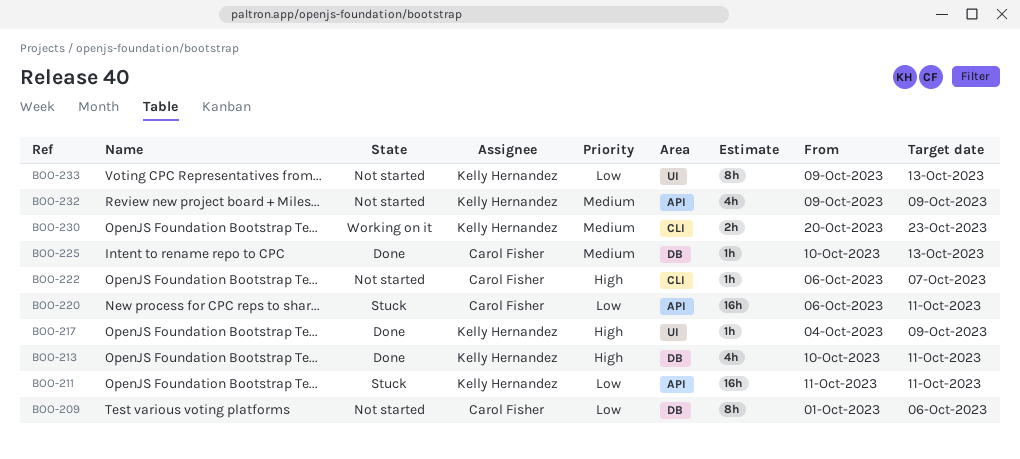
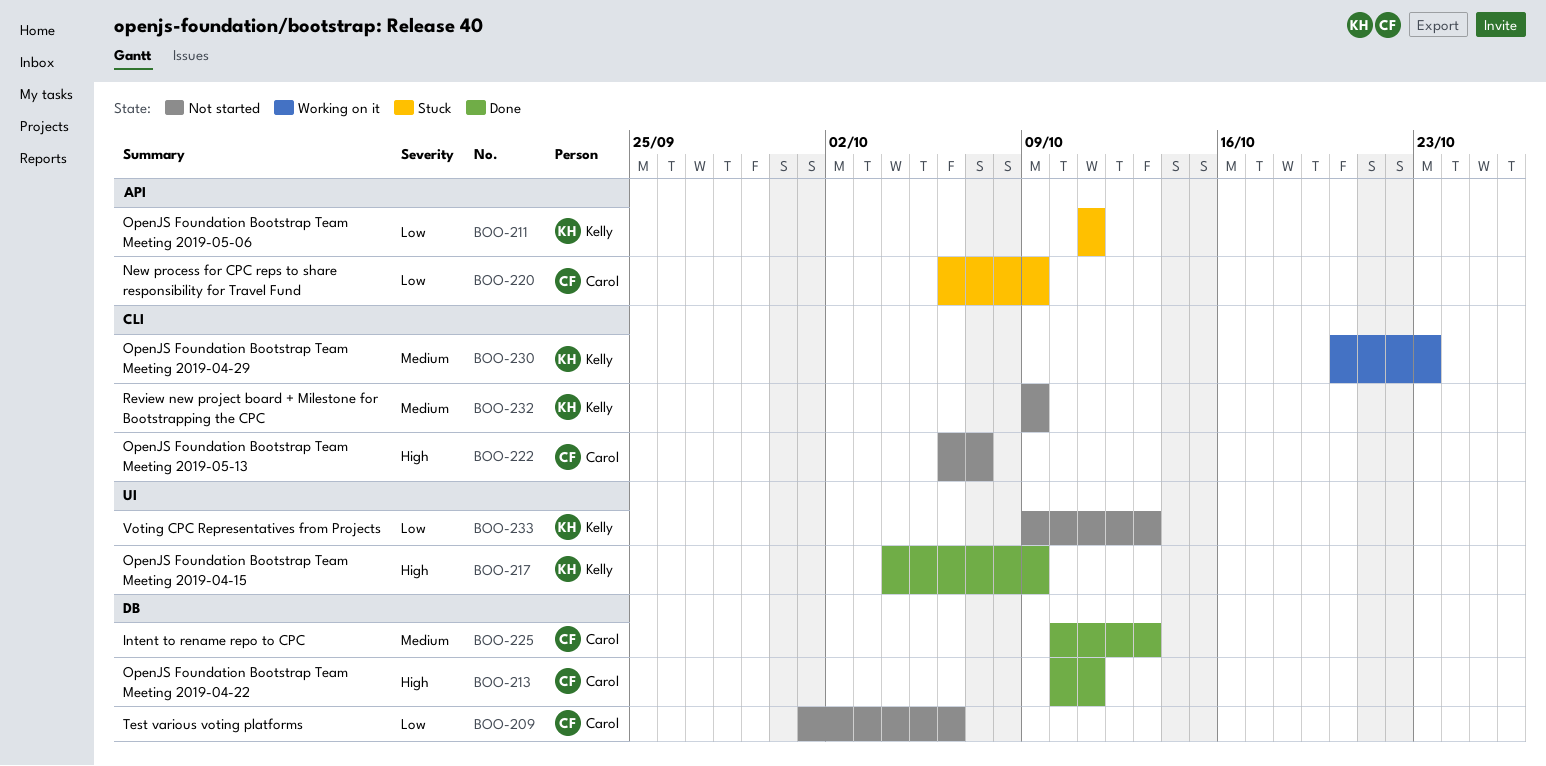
BOO-213, owner: Kelly Hernandez -> Carol Fisher
BOO-220, due: Oct 11 -> Oct 9
BOO-232, label: API -> CLI

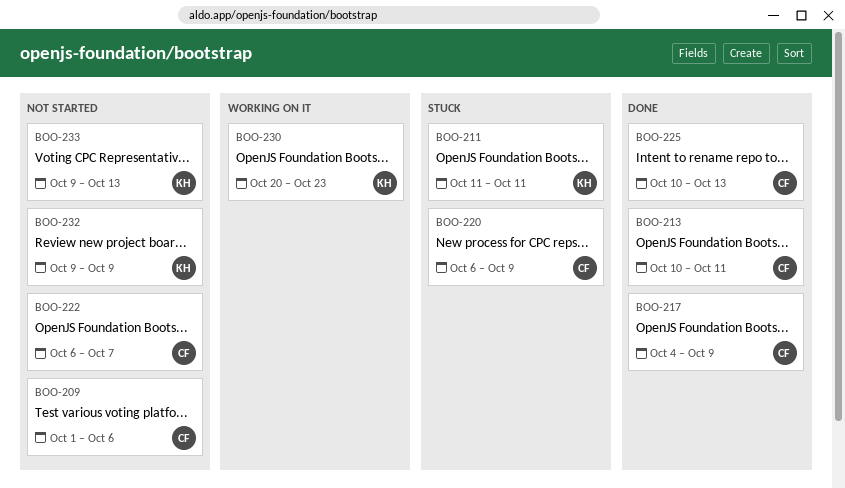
BOO-217, owner: Kelly -> Carol

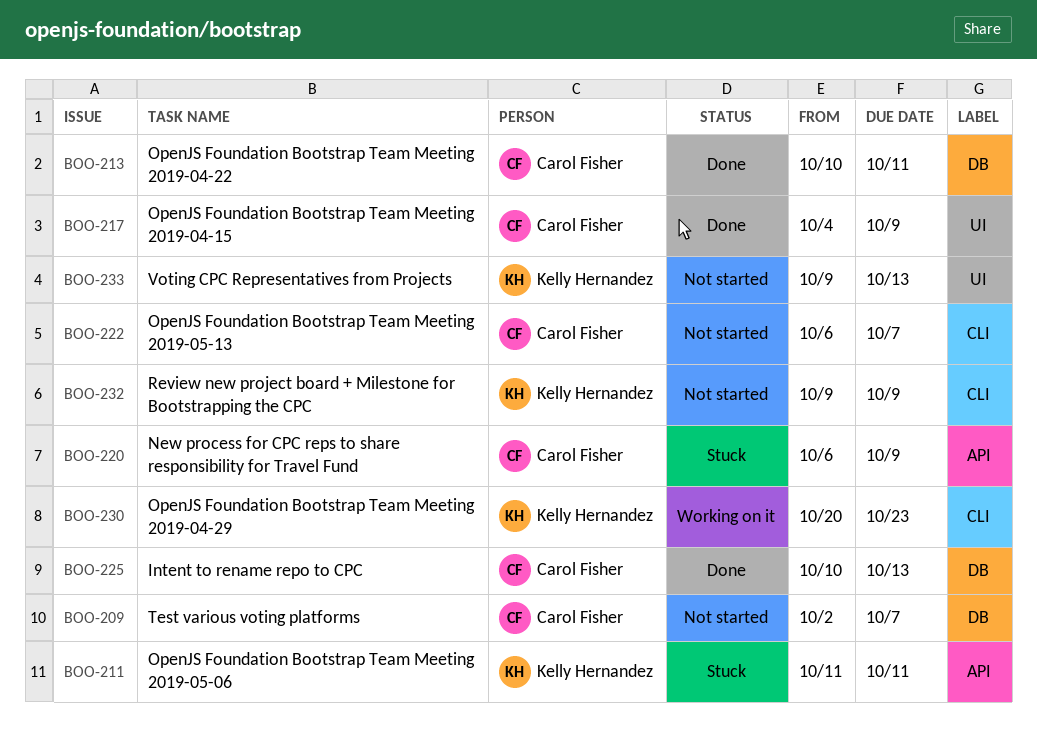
BOO-209, start: Oct 1 -> Oct 2
BOO-209, due: Oct 6 -> Oct 7

